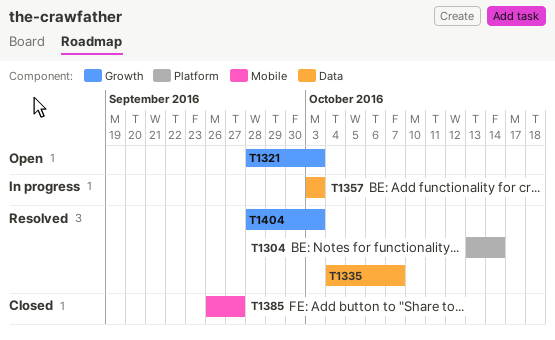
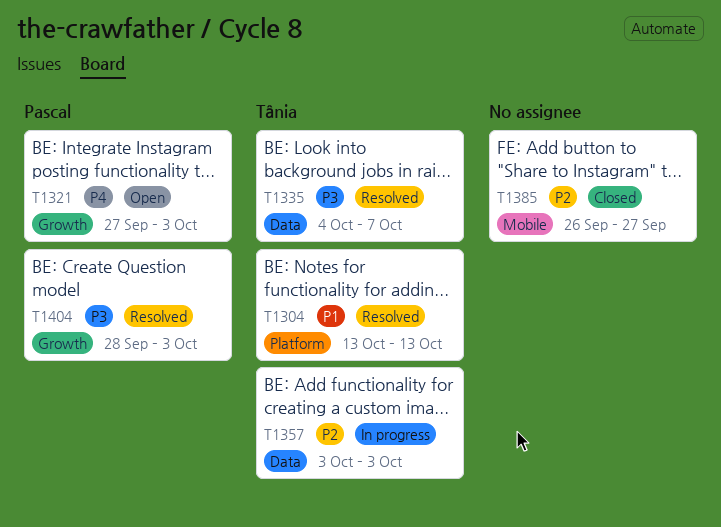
T1304, due: Oct 14 -> Oct 13
T1321, start: Sep 28 -> Sep 27

